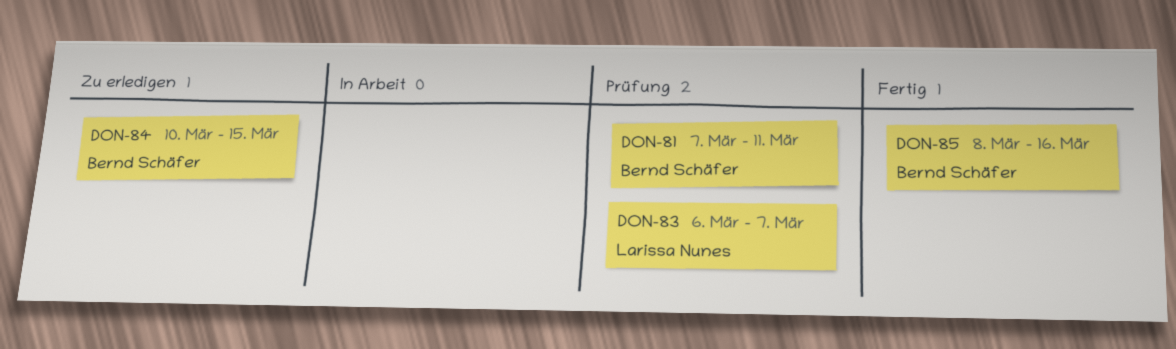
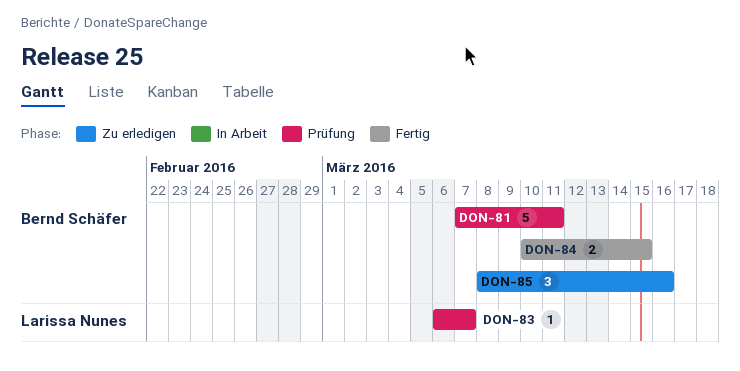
DON-84, status: Zu erledigen -> Fertig
DON-85, status: Fertig -> Zu erledigen

